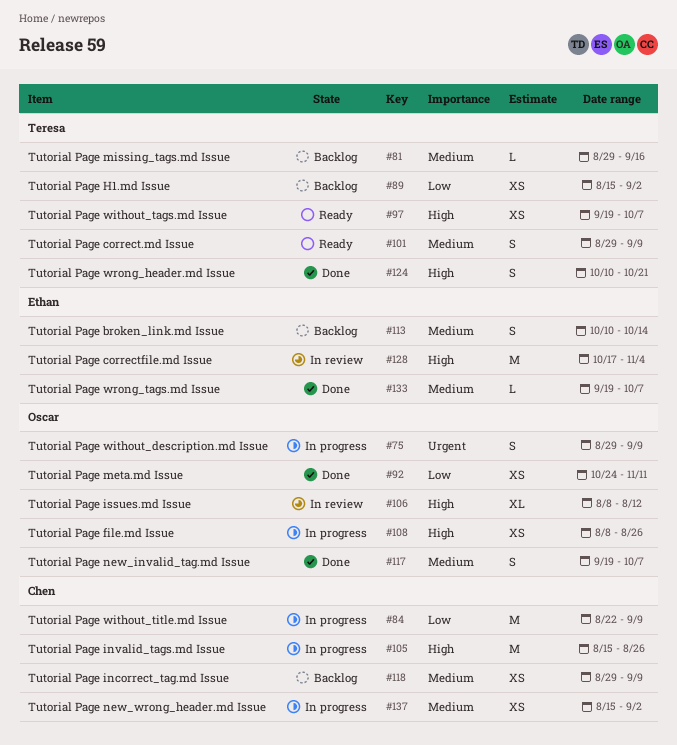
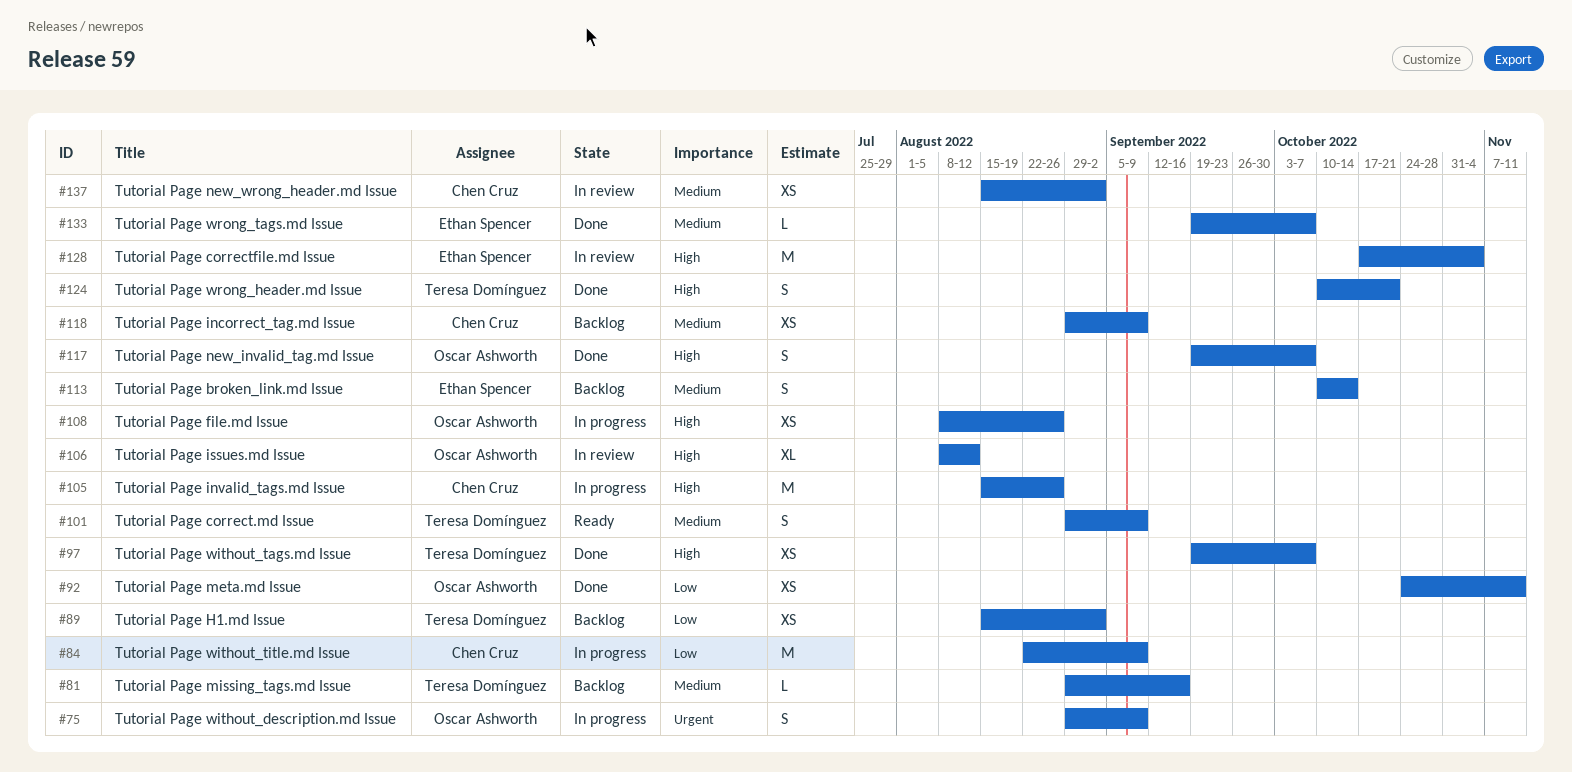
#97, status: Ready -> Done
#117, priority: Medium -> High
#137, status: In progress -> In review

